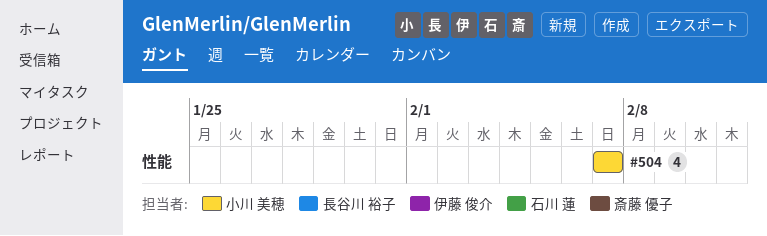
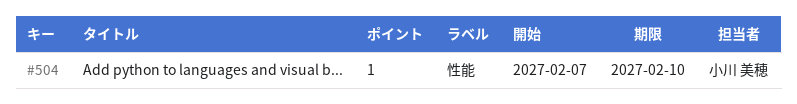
#504, estimate: 4 -> 1
#504, due: Feb 7 -> Feb 10

